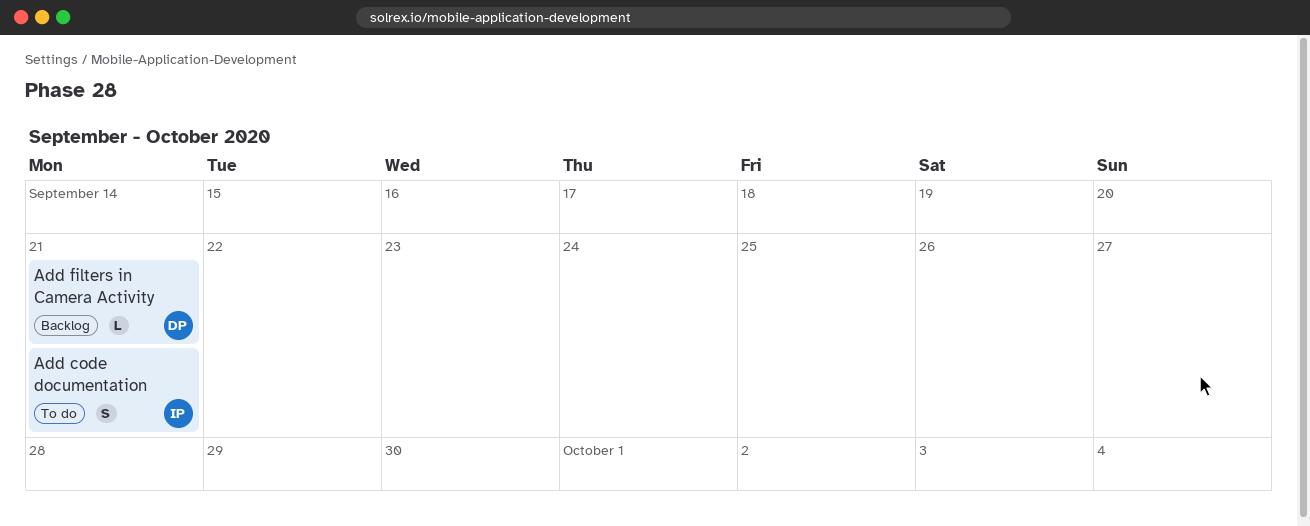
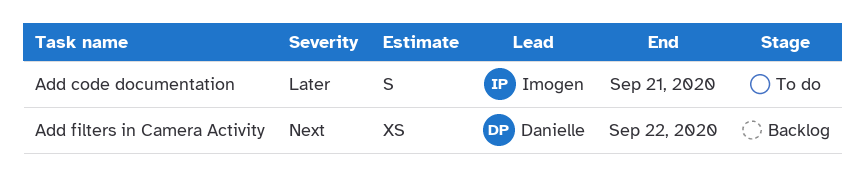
Add filters in Camera Activity, estimate: L -> XS
Add filters in Camera Activity, due: Sep 21 -> Sep 22

